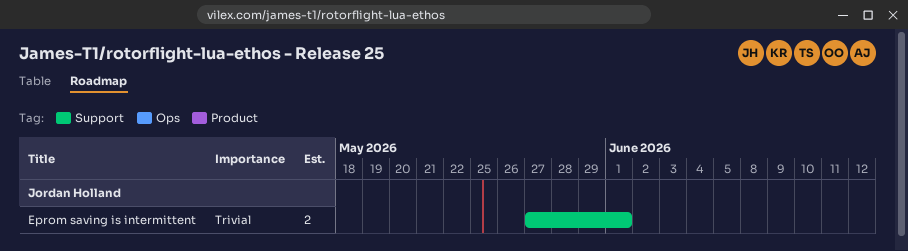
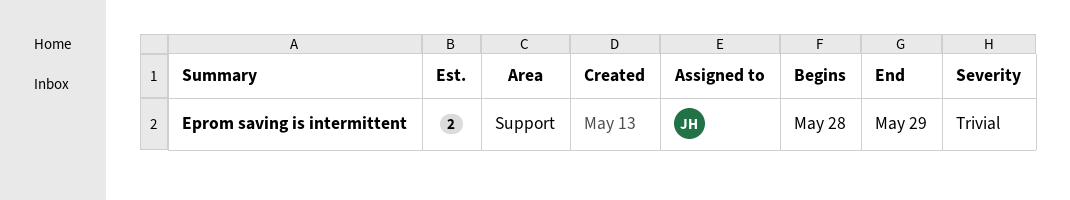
Eprom saving is intermittent, start: May 27 -> May 28
Eprom saving is intermittent, due: Jun 1 -> May 29

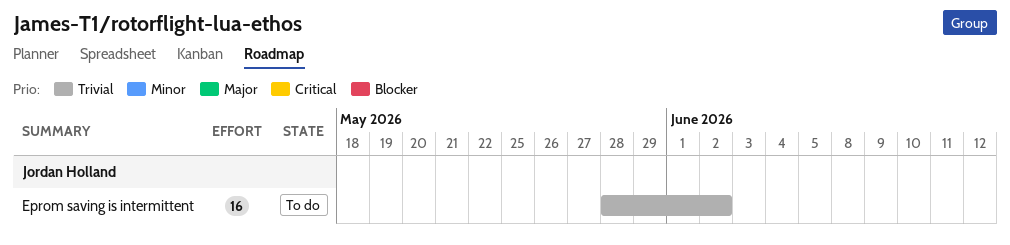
Eprom saving is intermittent, estimate: 2 -> 16
Eprom saving is intermittent, due: May 29 -> Jun 2

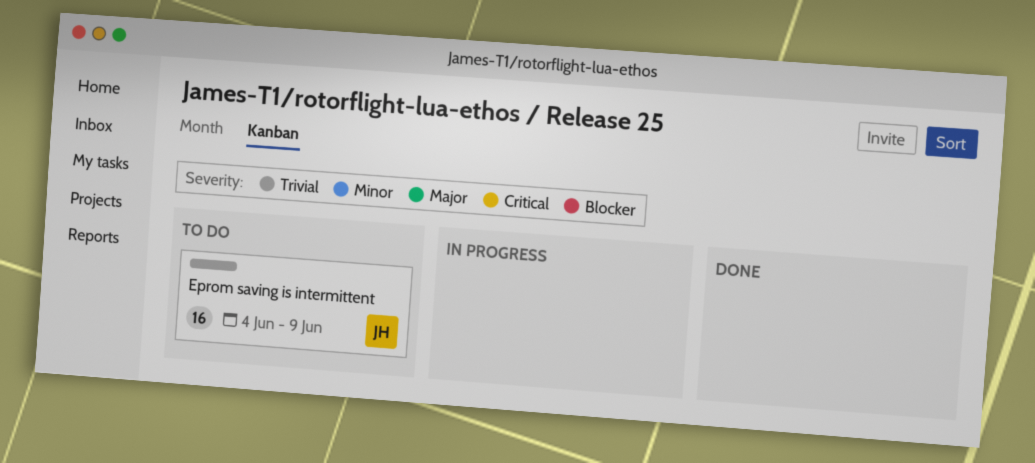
Eprom saving is intermittent, start: May 28 -> Jun 4
Eprom saving is intermittent, due: Jun 2 -> Jun 9

